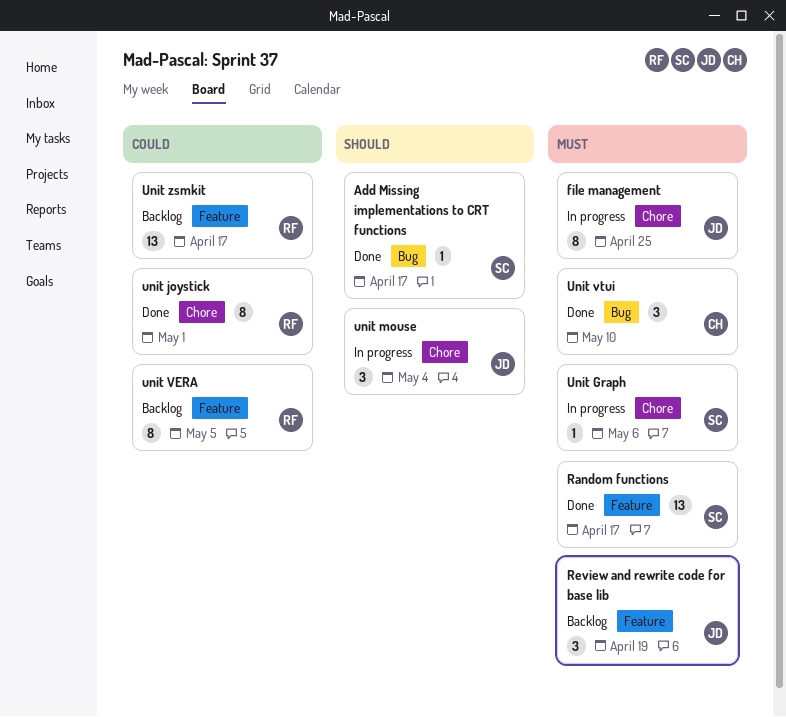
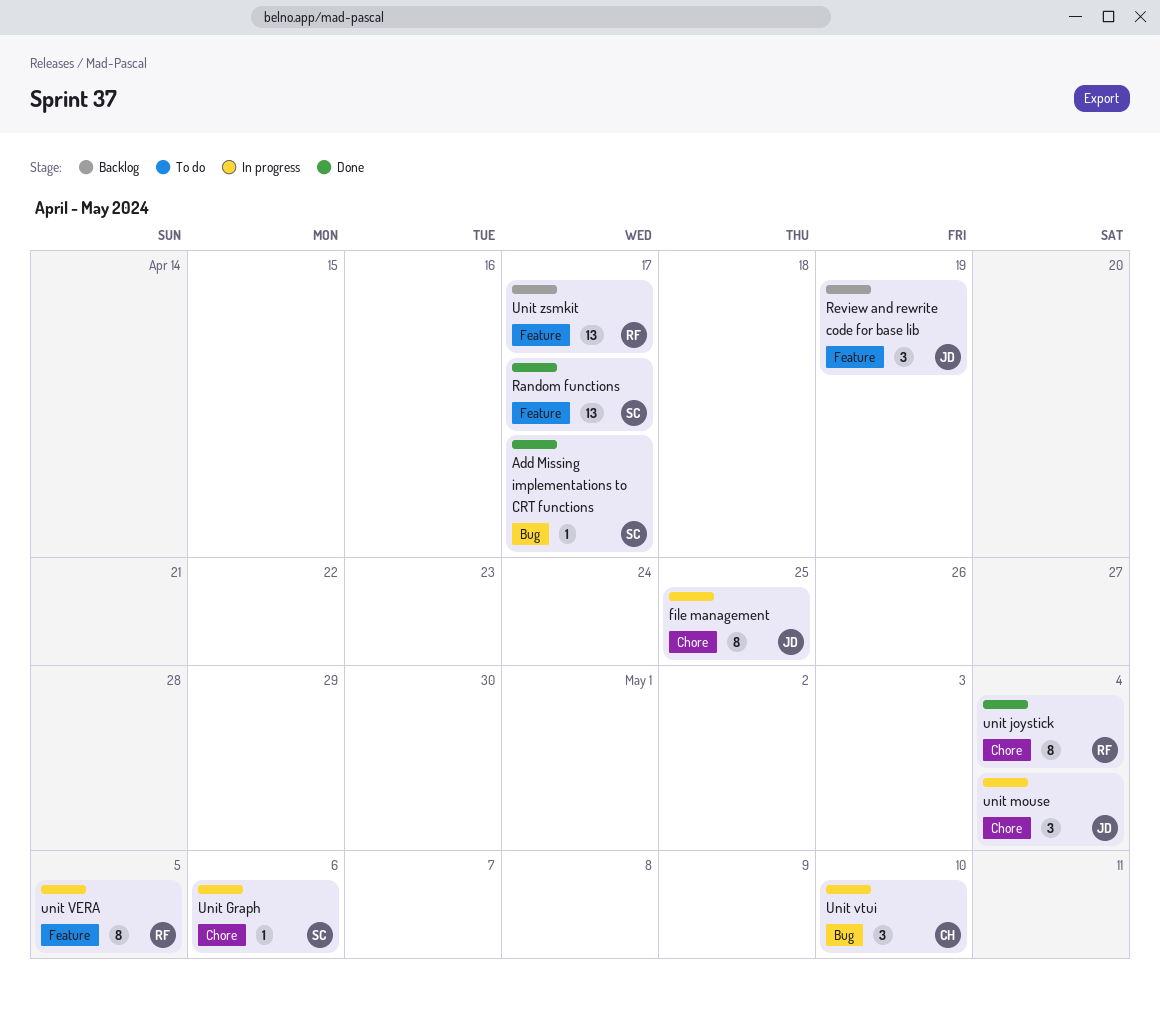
unit joystick, due: May 1 -> May 4
unit VERA, status: Backlog -> In progress
Unit vtui, status: Done -> In progress

